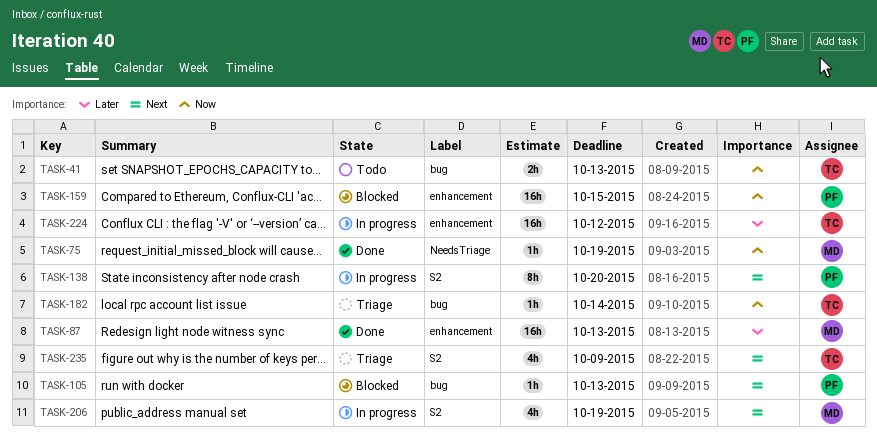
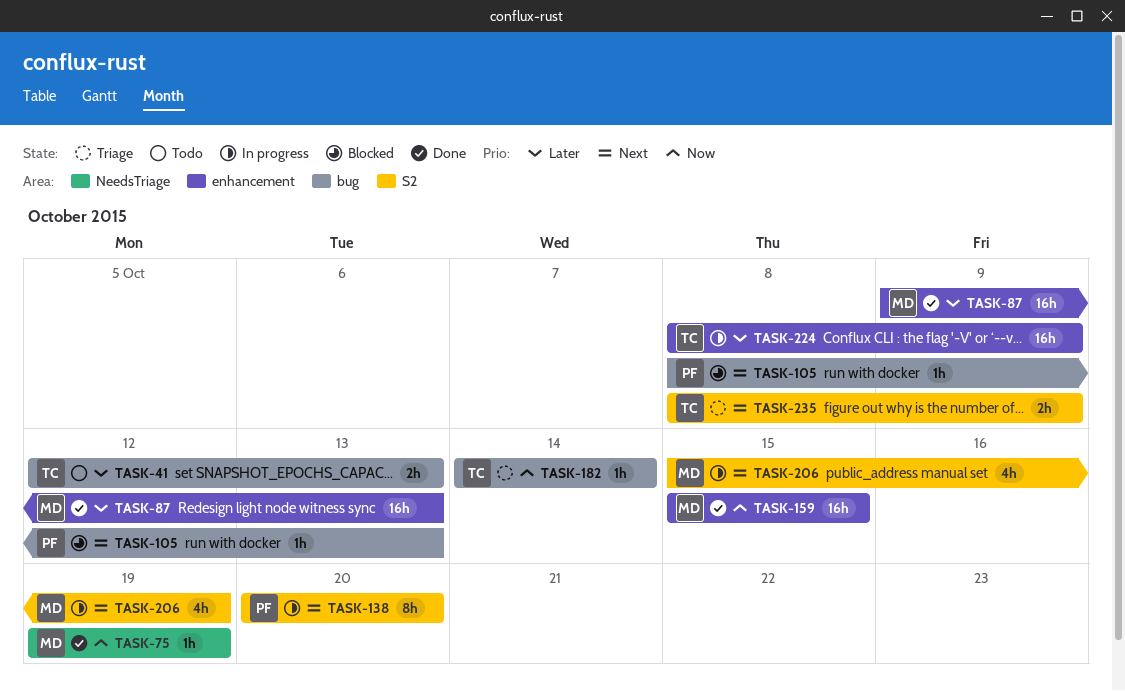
TASK-41, priority: Now -> Later
TASK-159, status: Blocked -> Done
TASK-159, owner: PF -> MD
TASK-224, due: Oct 12 -> Oct 9
TASK-235, estimate: 4h -> 2h

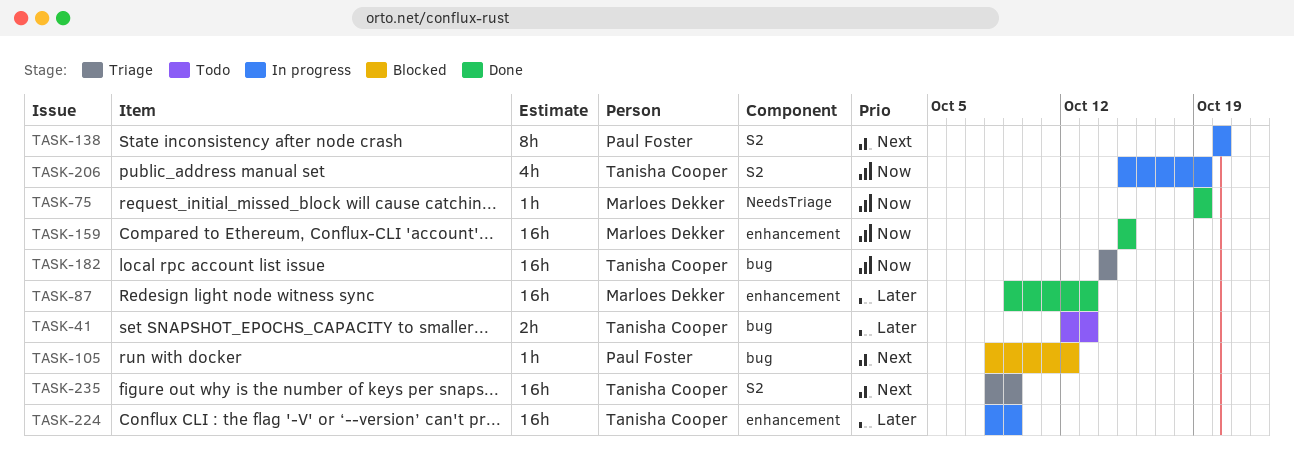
TASK-105, due: Oct 13 -> Oct 12
TASK-182, estimate: 1h -> 16h
TASK-206, owner: Marloes Dekker -> Tanisha Cooper
TASK-206, priority: Next -> Now
TASK-235, estimate: 2h -> 16h

